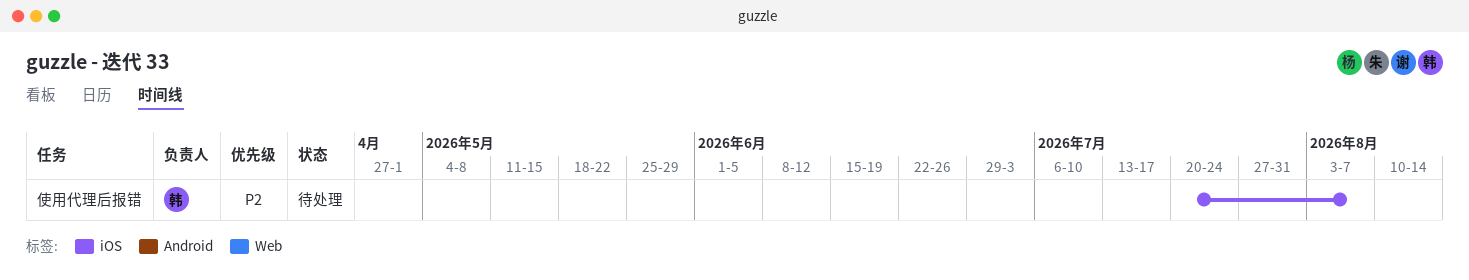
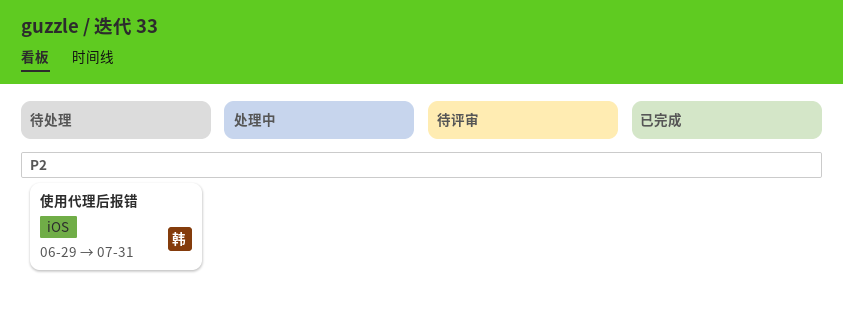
使用代理后报错, start: Jul 20 -> Jun 29
使用代理后报错, due: Aug 7 -> Jul 31

